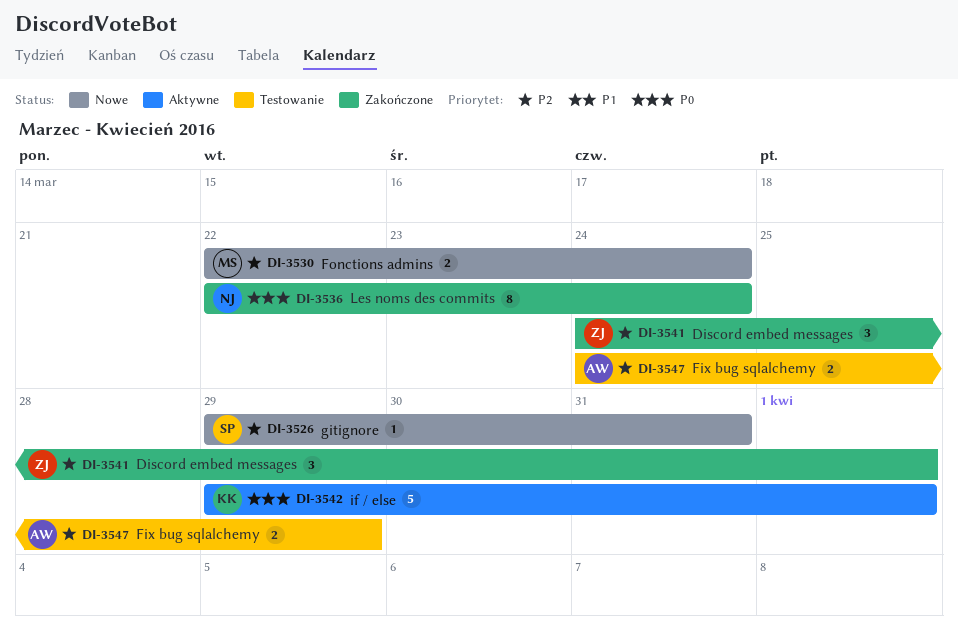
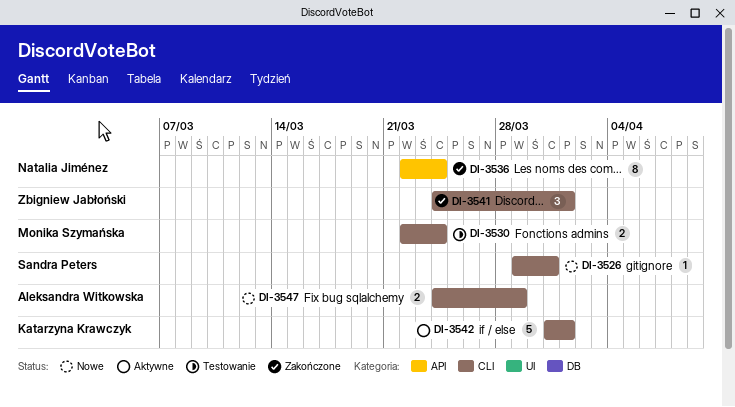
DI-3530, status: Nowe -> Testowanie
DI-3542, start: Mar 29 -> Mar 31
DI-3547, status: Testowanie -> Nowe

